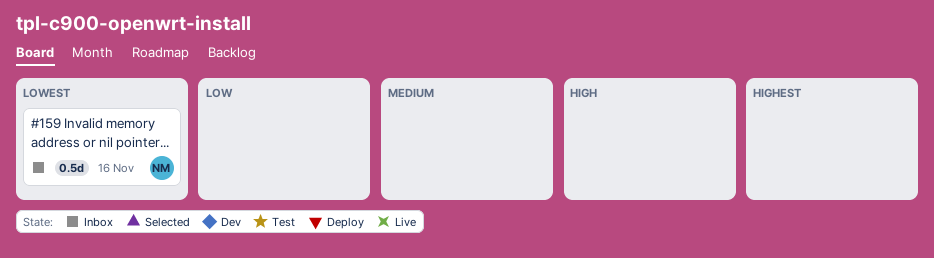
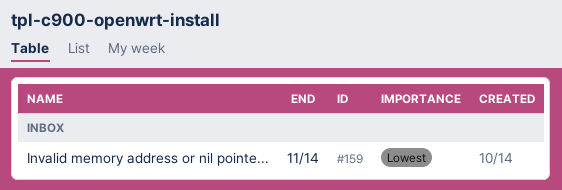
#159, due: Nov 16 -> Nov 14

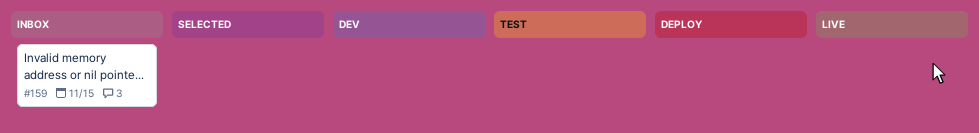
#159, due: Nov 14 -> Nov 15

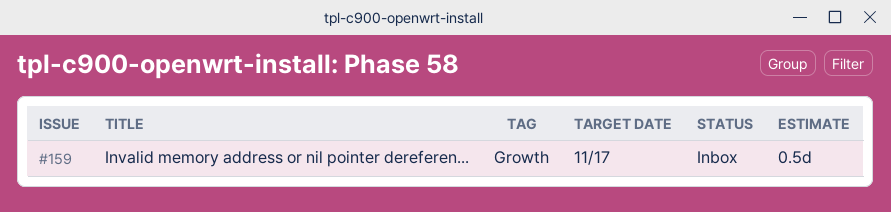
#159, due: Nov 15 -> Nov 17

